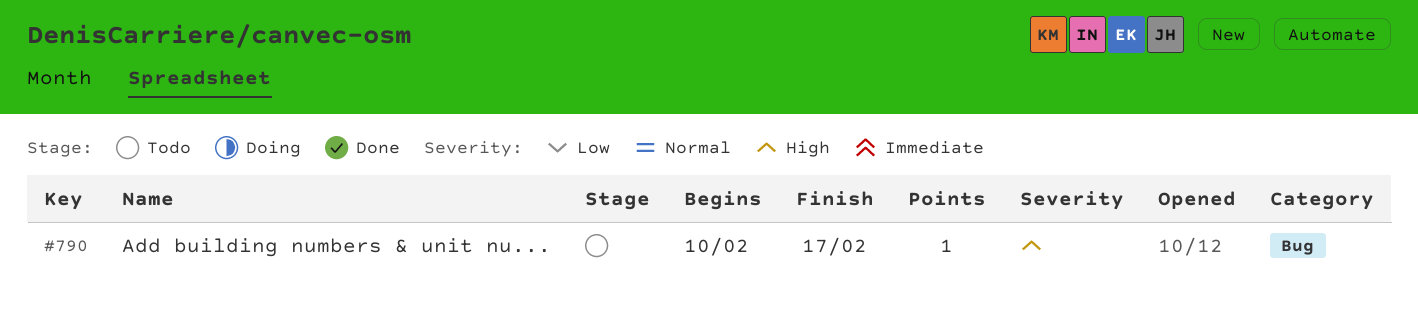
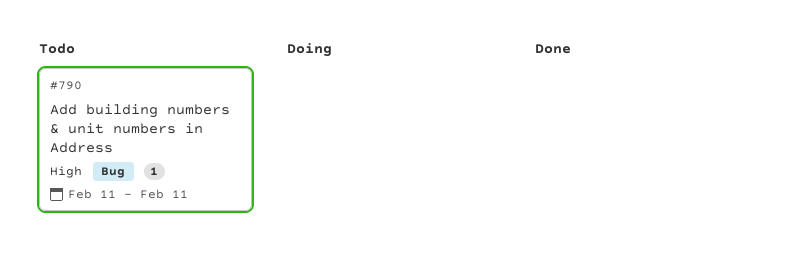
#790, start: Feb 10 -> Feb 11
#790, due: Feb 17 -> Feb 11

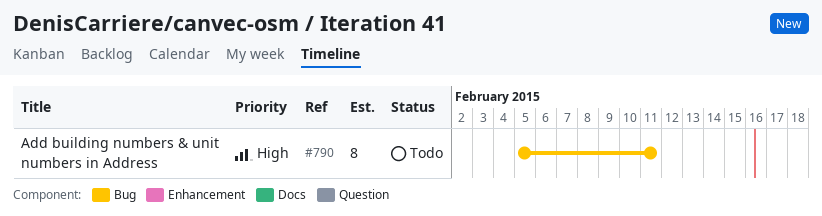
#790, estimate: 1 -> 8
#790, start: Feb 11 -> Feb 5

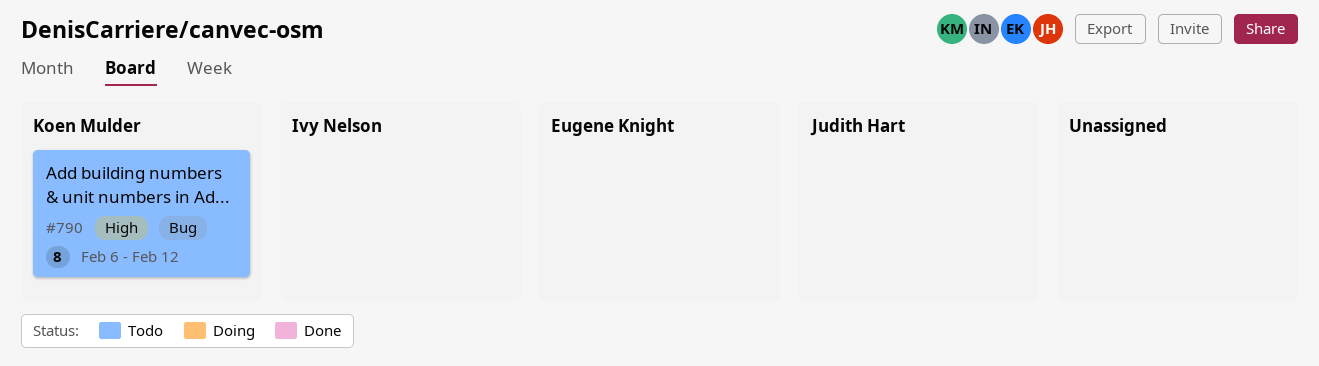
#790, start: Feb 5 -> Feb 6
#790, due: Feb 11 -> Feb 12

